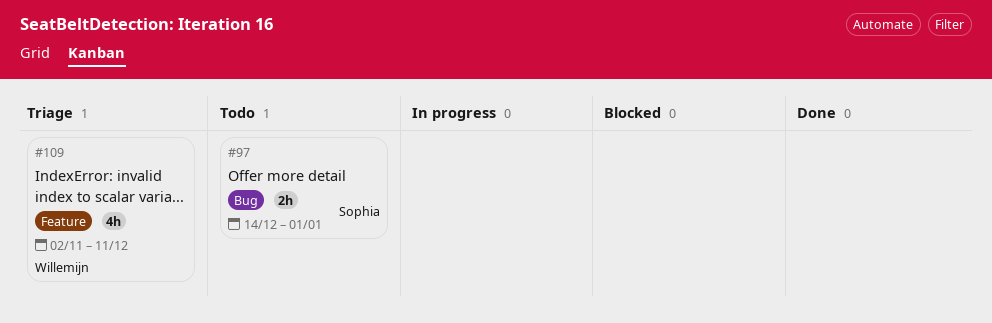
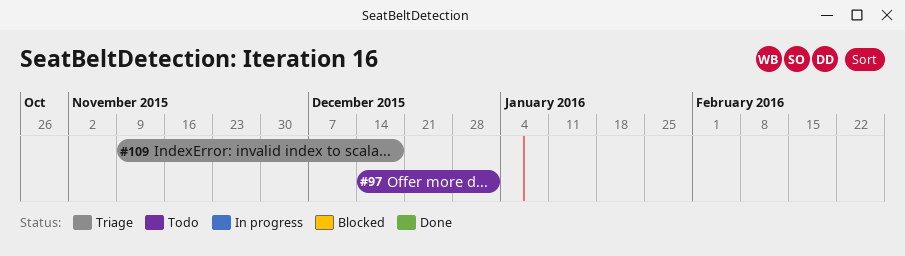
#109, start: Nov 2 -> Nov 9
#109, due: Dec 11 -> Dec 18

